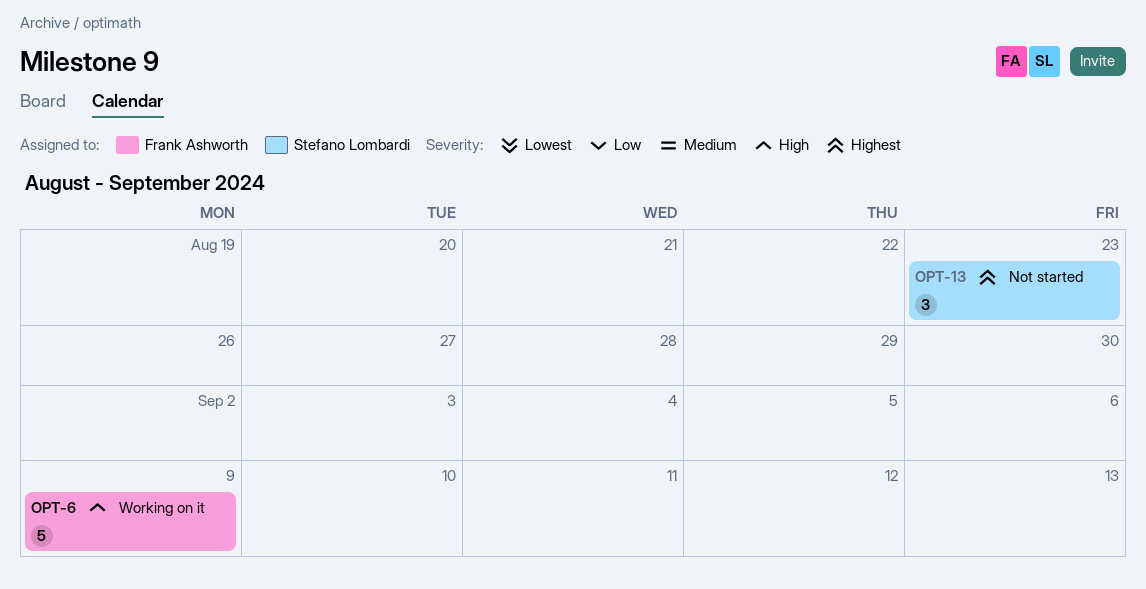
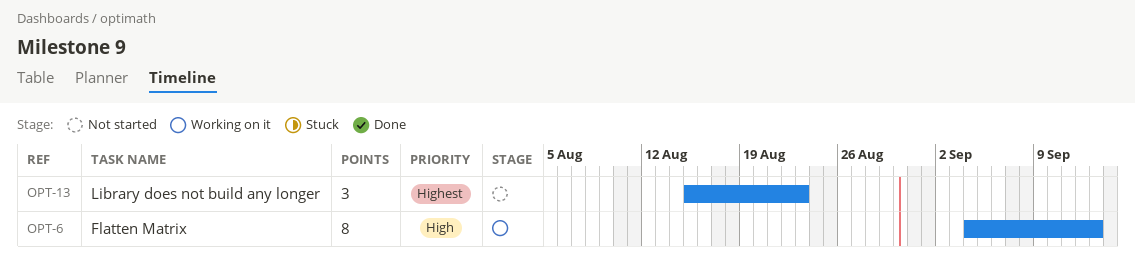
OPT-6, estimate: 5 -> 8
OPT-6, due: Sep 9 -> Sep 13

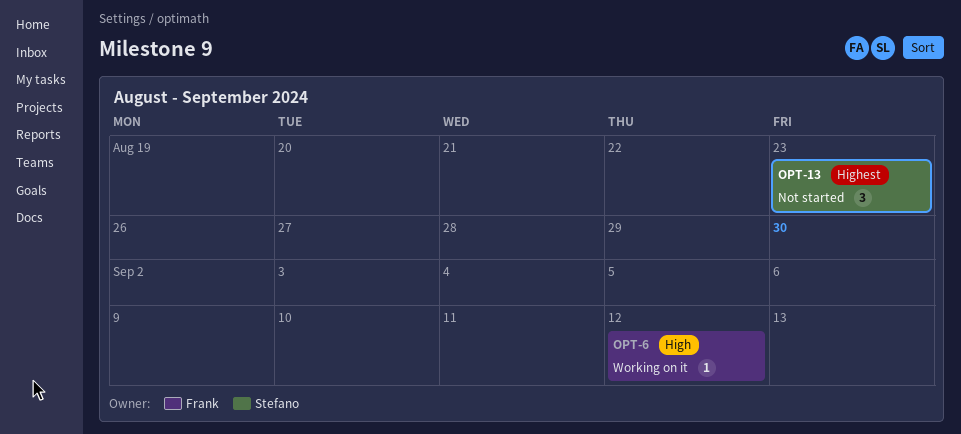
OPT-6, estimate: 8 -> 1
OPT-6, due: Sep 13 -> Sep 12

